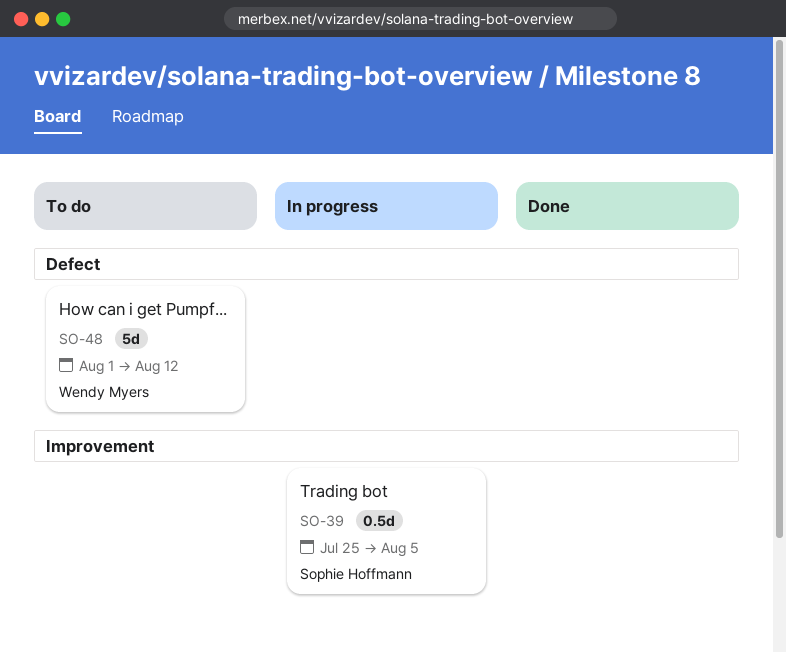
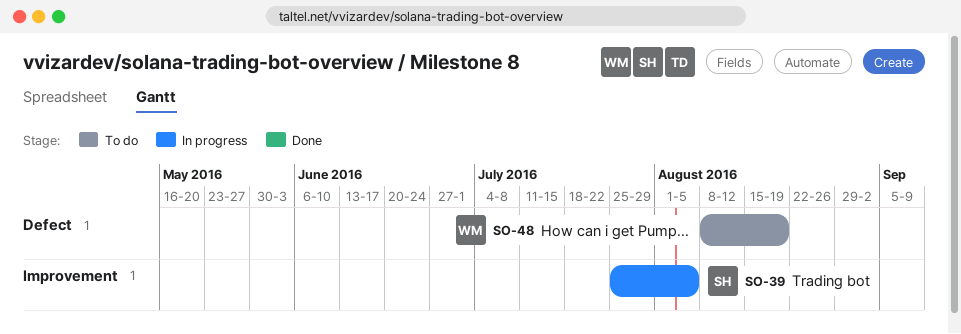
SO-48, start: Aug 1 -> Aug 8
SO-48, due: Aug 12 -> Aug 19

